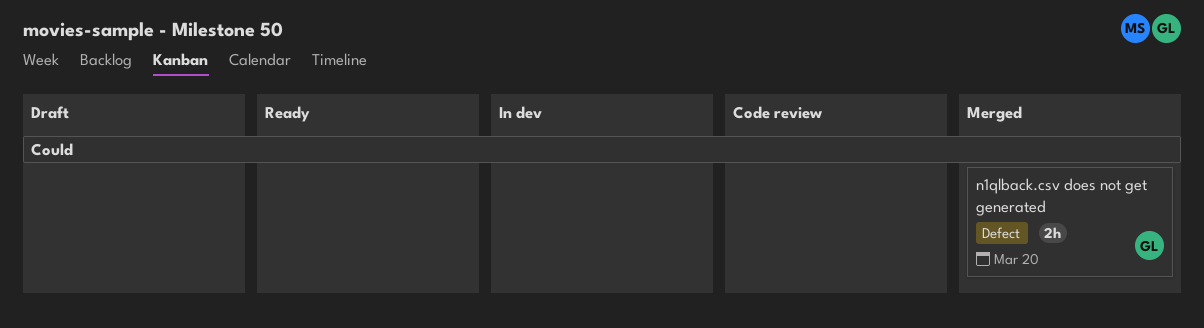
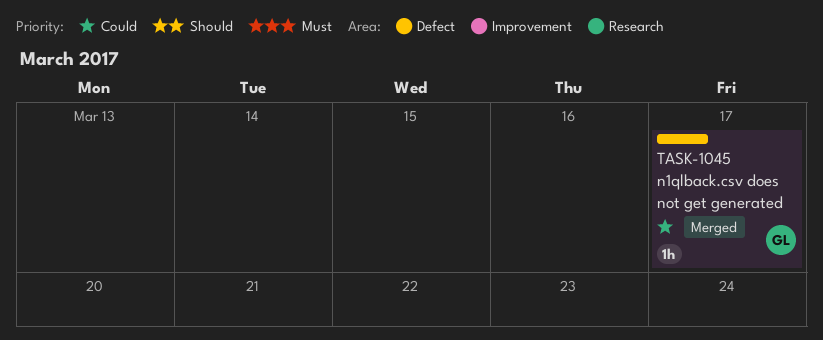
n1qlback.csv does not get generated, estimate: 2h -> 1h
n1qlback.csv does not get generated, due: Mar 20 -> Mar 17

